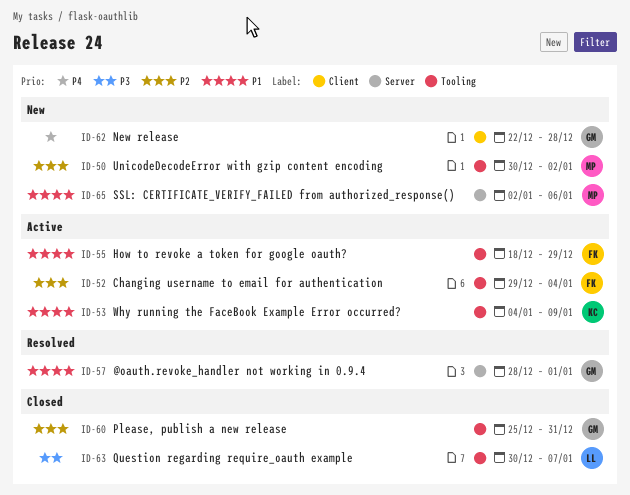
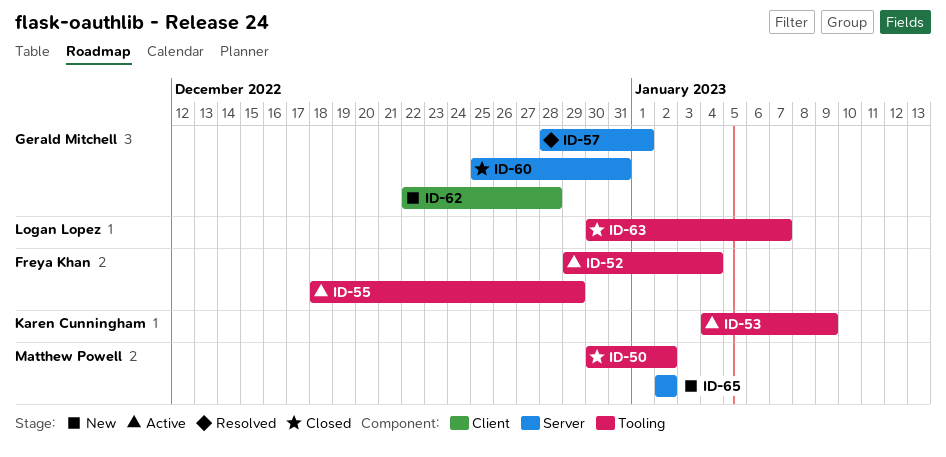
ID-50, status: New -> Closed
ID-60, label: Tooling -> Server
ID-65, due: Jan 6 -> Jan 2

